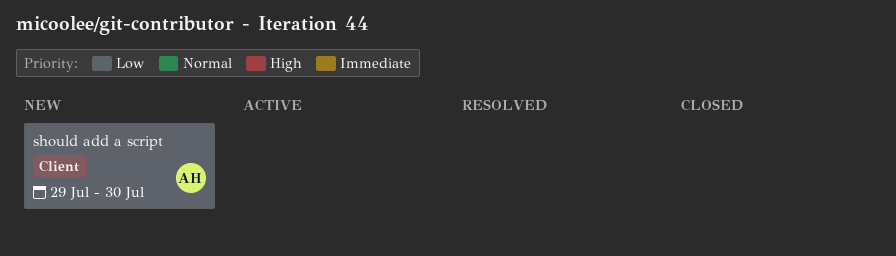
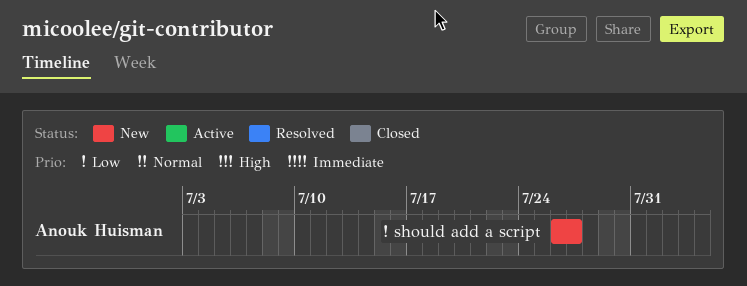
should add a script, start: Jul 29 -> Jul 26
should add a script, due: Jul 30 -> Jul 27

